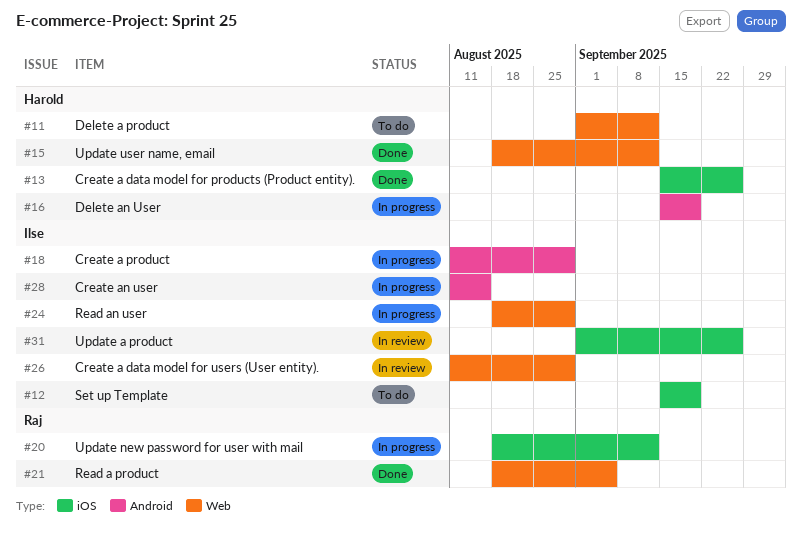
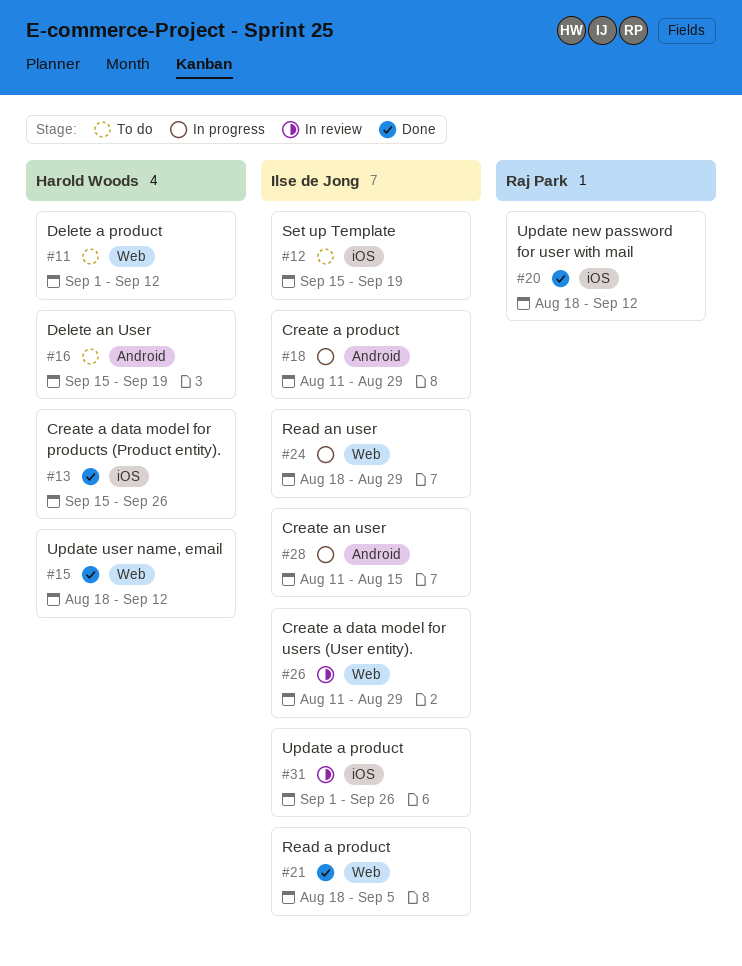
#16, status: In progress -> To do
#20, status: In progress -> Done
#21, owner: Raj Park -> Ilse de Jong

